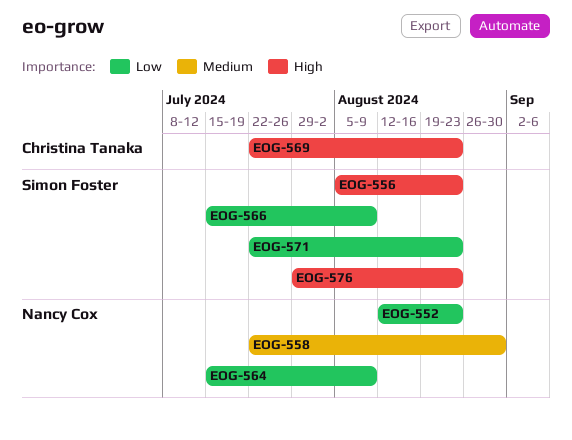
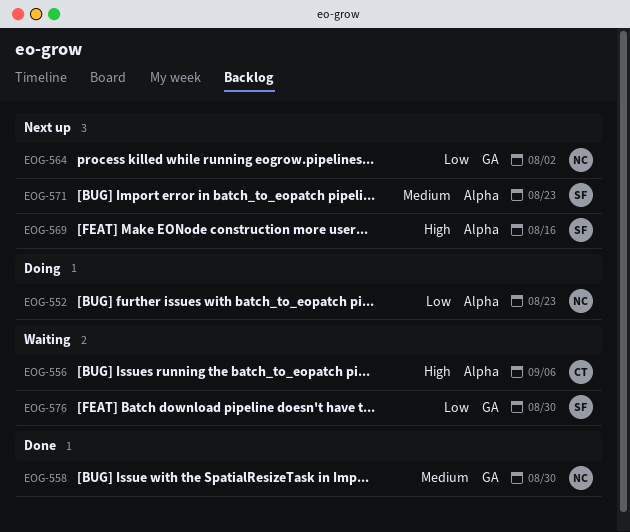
EOG-556, owner: Simon Foster -> Christina Tanaka
EOG-556, due: Aug 23 -> Sep 6
EOG-564, due: Aug 9 -> Aug 2
EOG-566: present -> none
EOG-569, owner: Christina Tanaka -> Simon Foster
EOG-569, due: Aug 23 -> Aug 16
EOG-571, priority: Low -> Medium
EOG-576, priority: High -> Low
EOG-576, due: Aug 23 -> Aug 30

